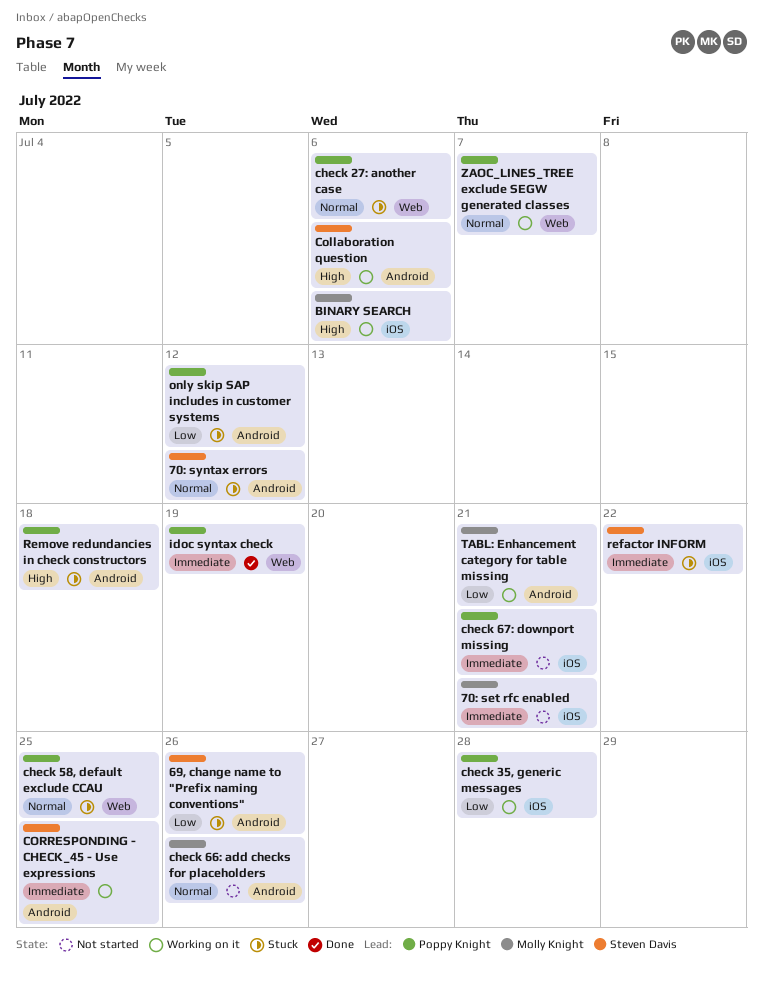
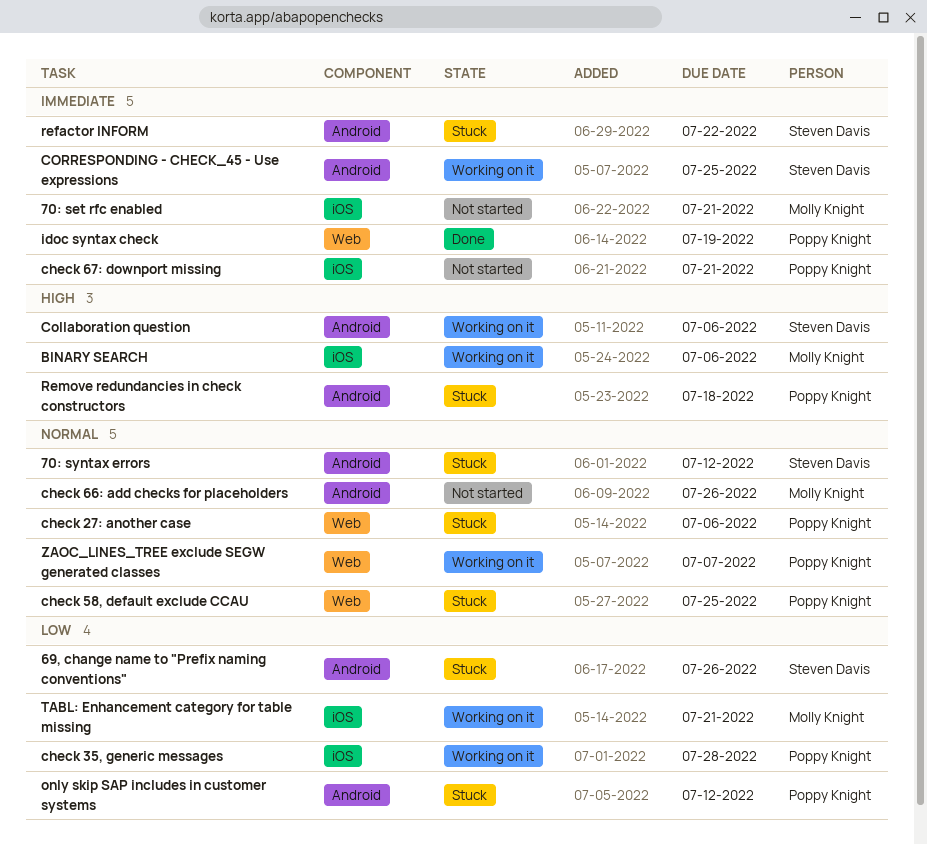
refactor INFORM, label: iOS -> Android
TABL: Enhancement category for table missing, label: Android -> iOS

